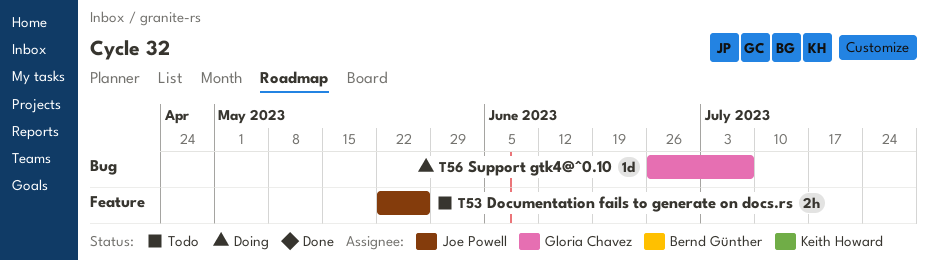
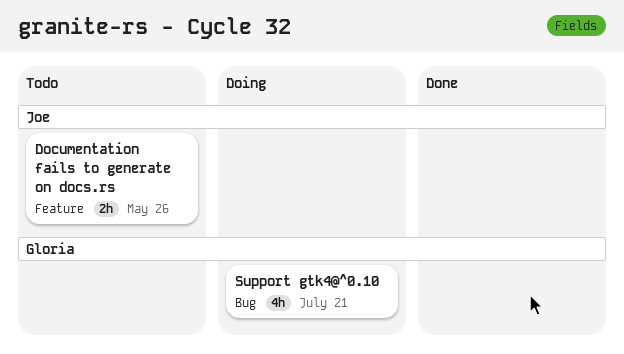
Support gtk4@^0.10, estimate: 1d -> 4h
Support gtk4@^0.10, due: Jul 7 -> Jul 21

